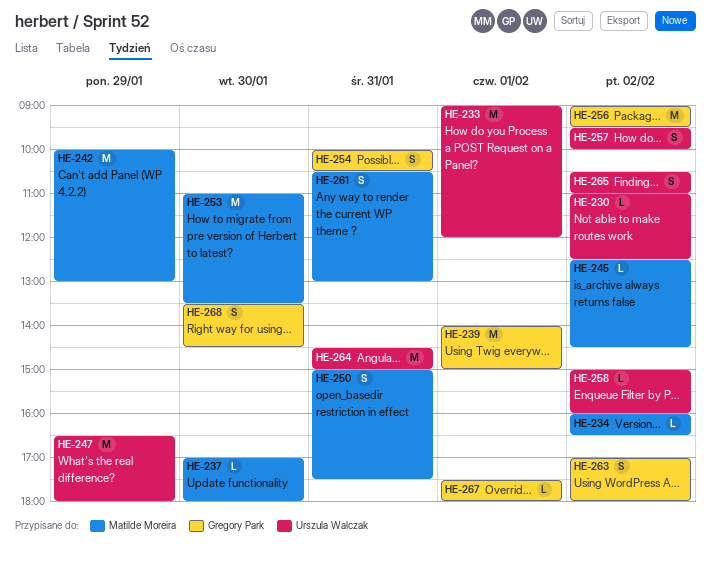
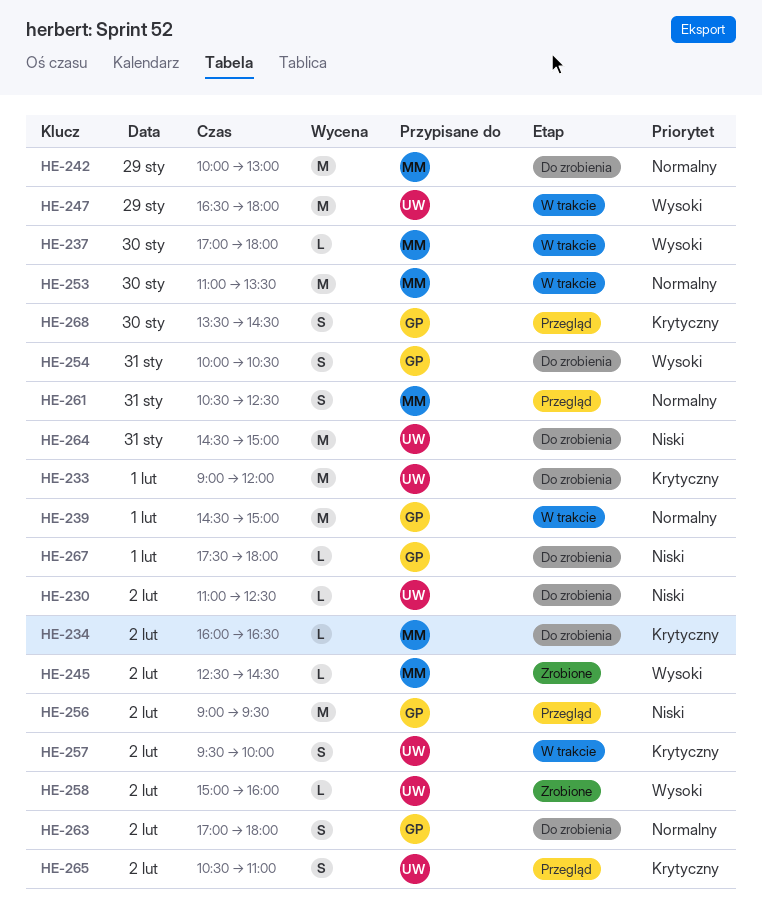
HE-239, begins: 14:00 -> 14:30
HE-250: present -> none
HE-261, ends: 13:00 -> 12:30

